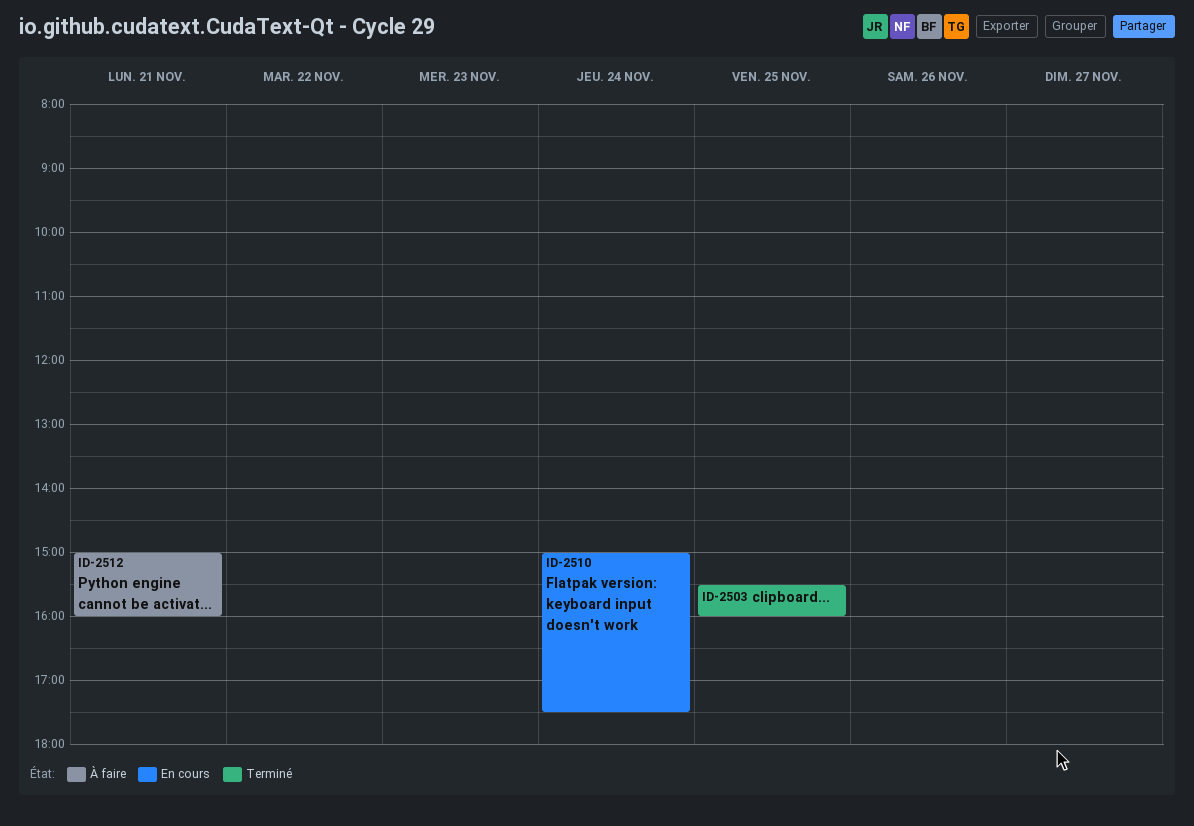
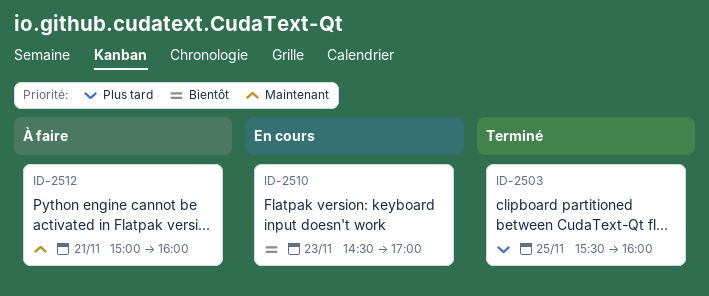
ID-2510, day: Nov 24 -> Nov 23
ID-2510, begins: 15:00 -> 14:30
ID-2510, ends: 17:30 -> 17:00

